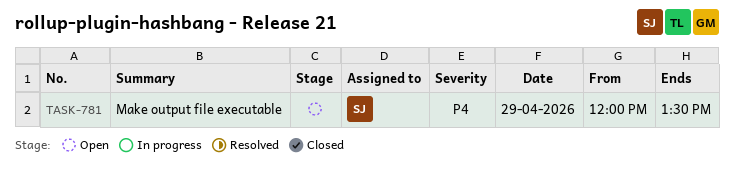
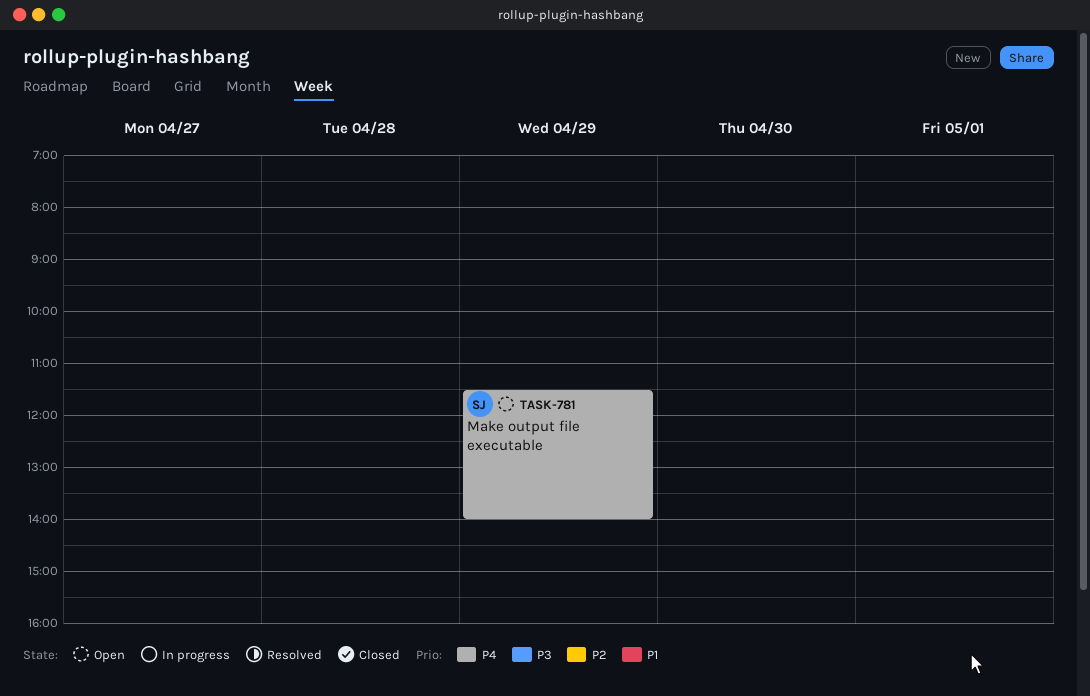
TASK-781, begins: 12:00 -> 11:30
TASK-781, ends: 13:30 -> 14:00

